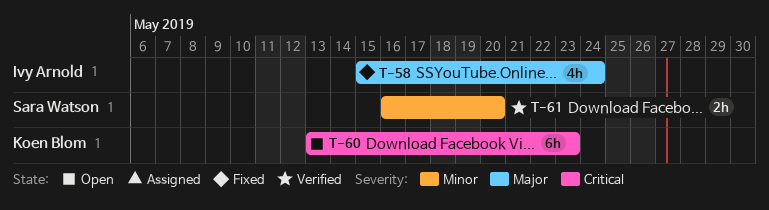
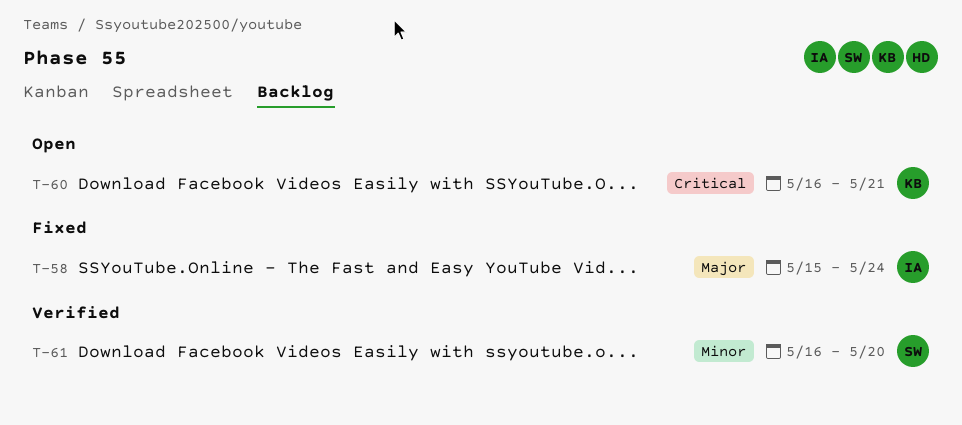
T-60, start: May 13 -> May 16
T-60, due: May 23 -> May 21

